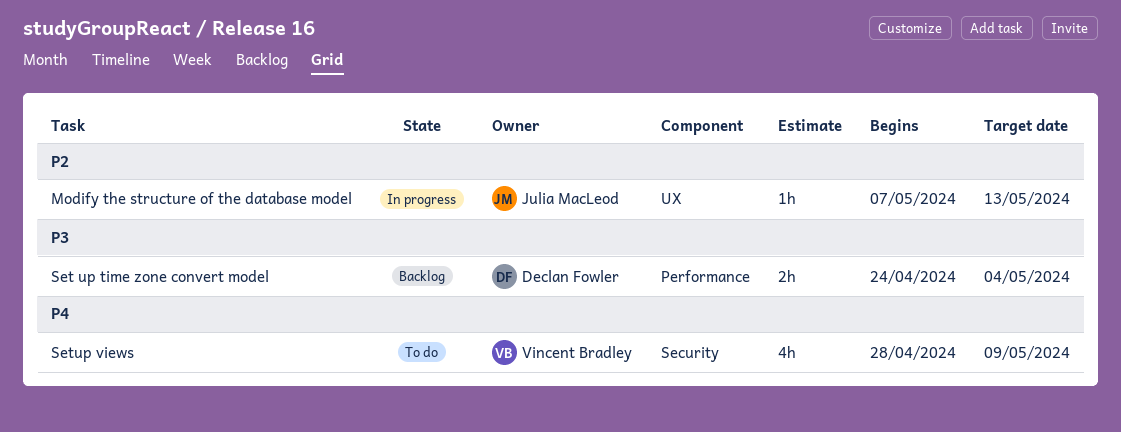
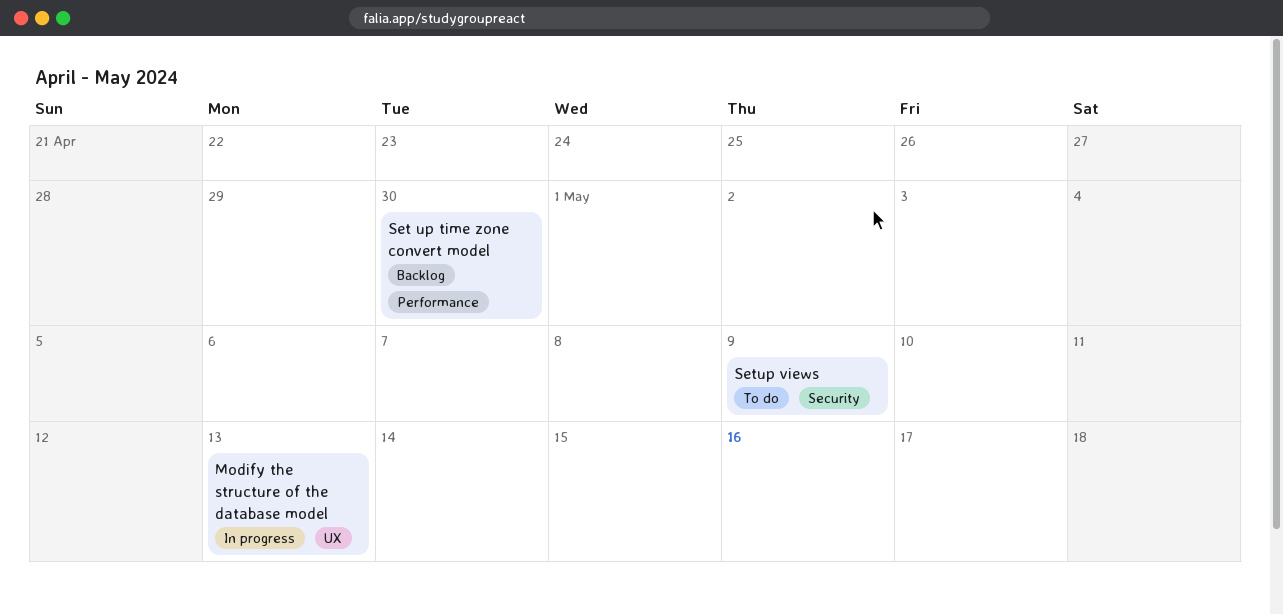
Set up time zone convert model, due: May 4 -> Apr 30

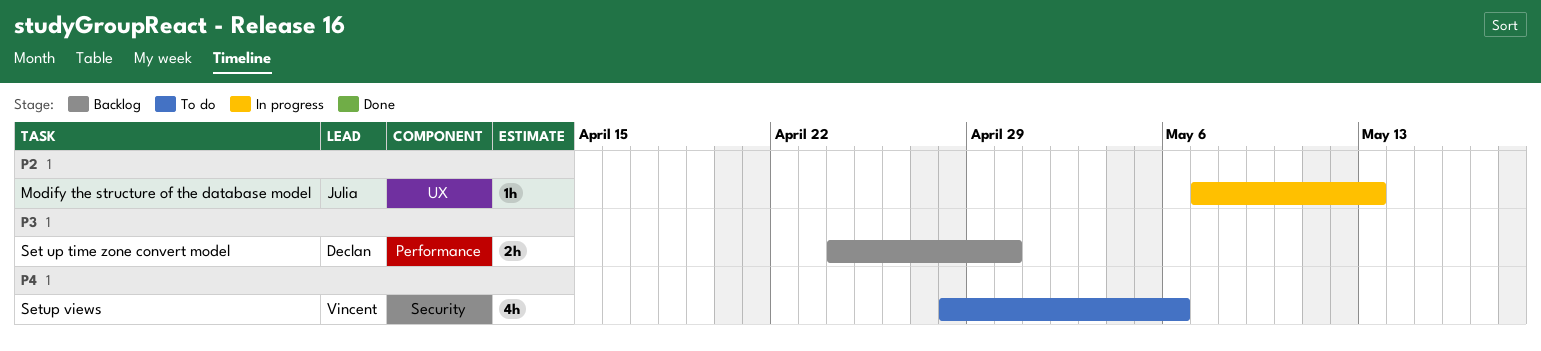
Setup views, due: May 9 -> May 6

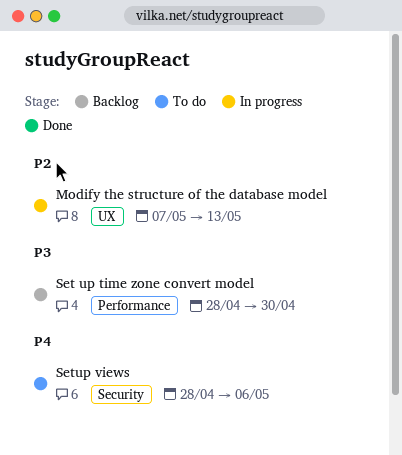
Set up time zone convert model, start: Apr 24 -> Apr 28

